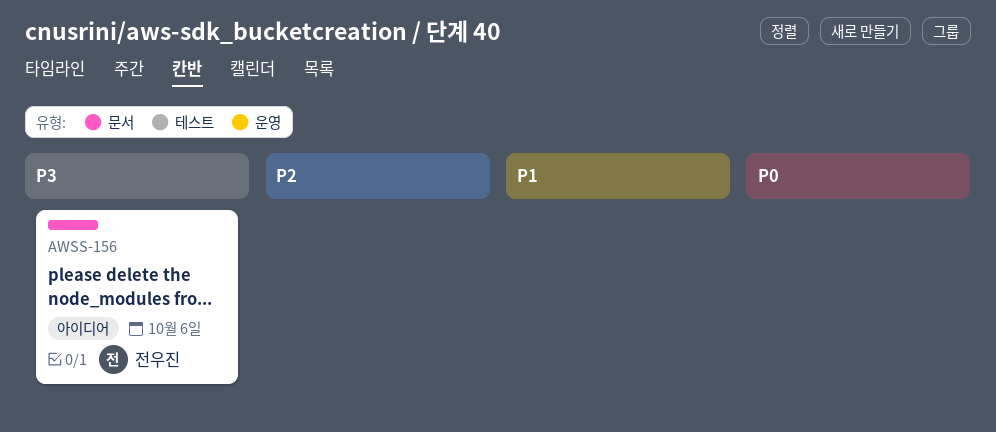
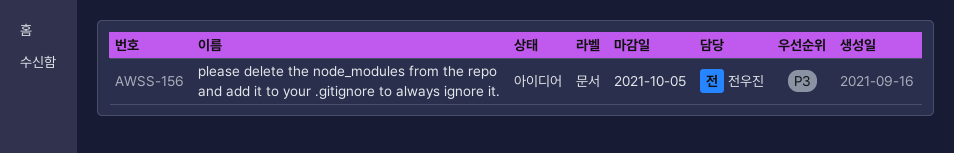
AWSS-156, due: Oct 6 -> Oct 5

